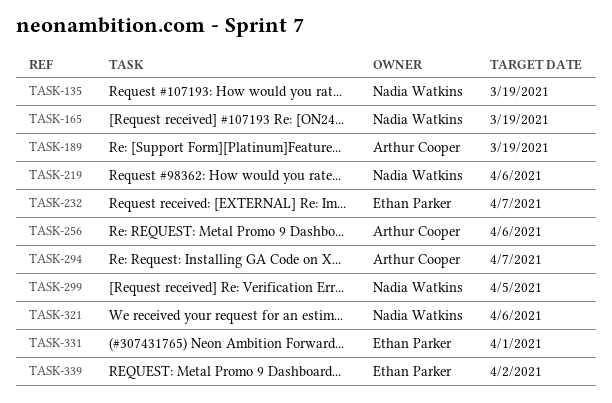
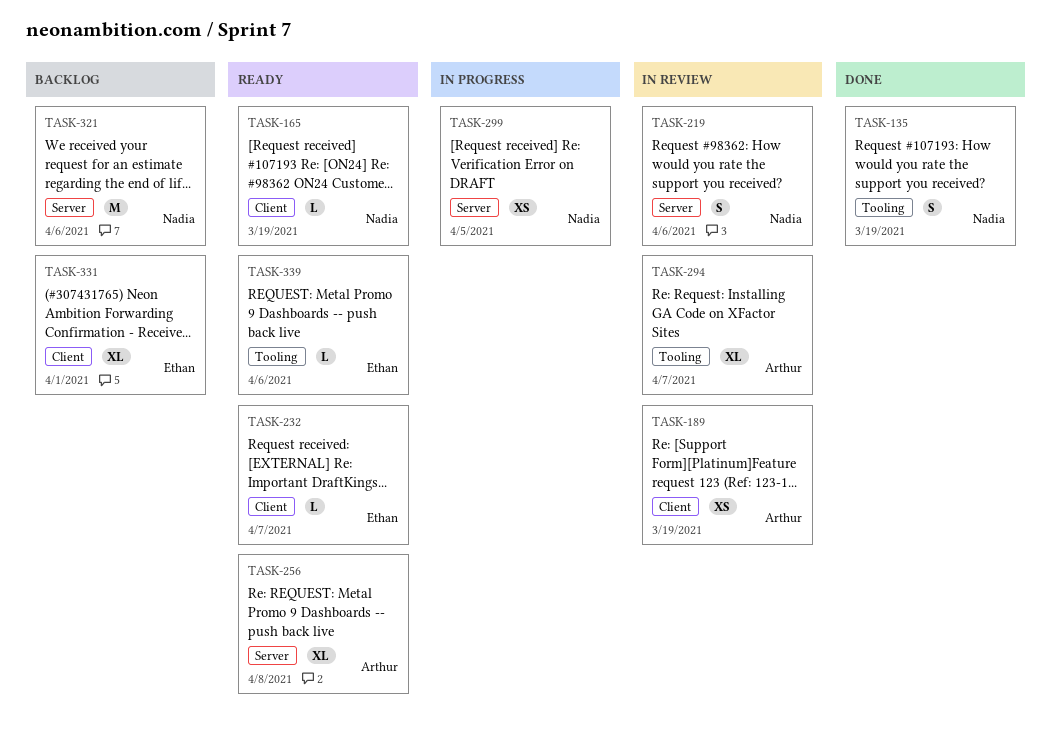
TASK-256, due: Apr 6 -> Apr 8
TASK-339, due: Apr 2 -> Apr 6

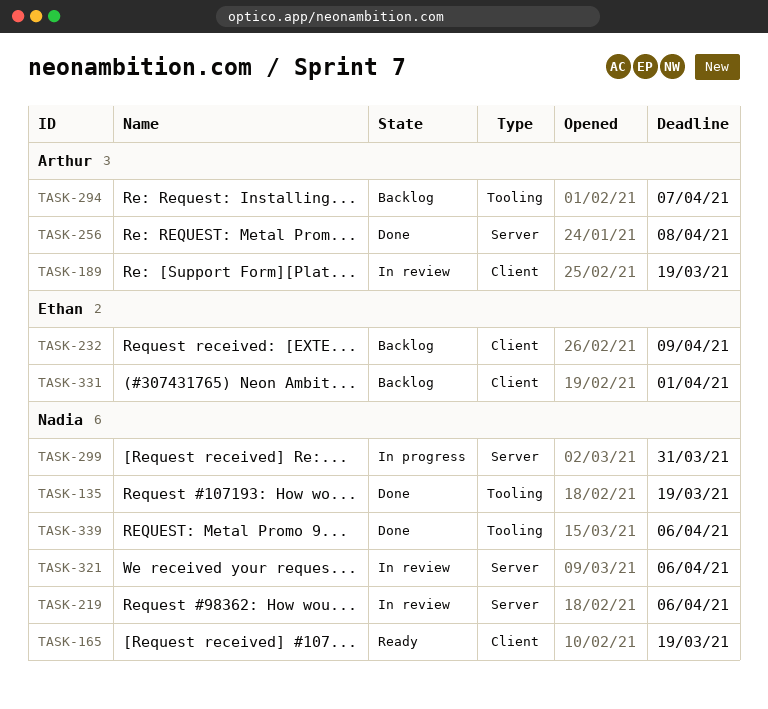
TASK-232, status: Ready -> Backlog
TASK-232, due: Apr 7 -> Apr 9
TASK-256, status: Ready -> Done
TASK-294, status: In review -> Backlog
TASK-299, due: Apr 5 -> Mar 31
TASK-321, status: Backlog -> In review
TASK-339, status: Ready -> Done
TASK-339, owner: Ethan -> Nadia

